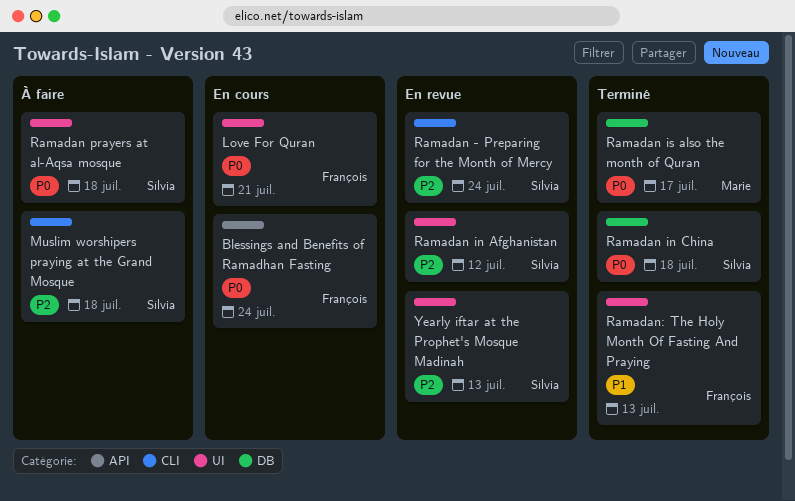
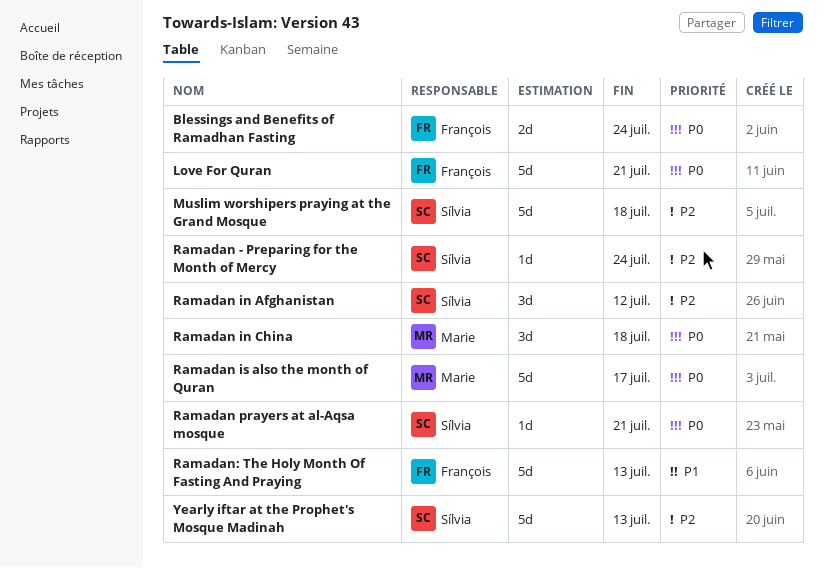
Ramadan in China, owner: Sílvia -> Marie
Ramadan prayers at al-Aqsa mosque, due: Jul 18 -> Jul 21

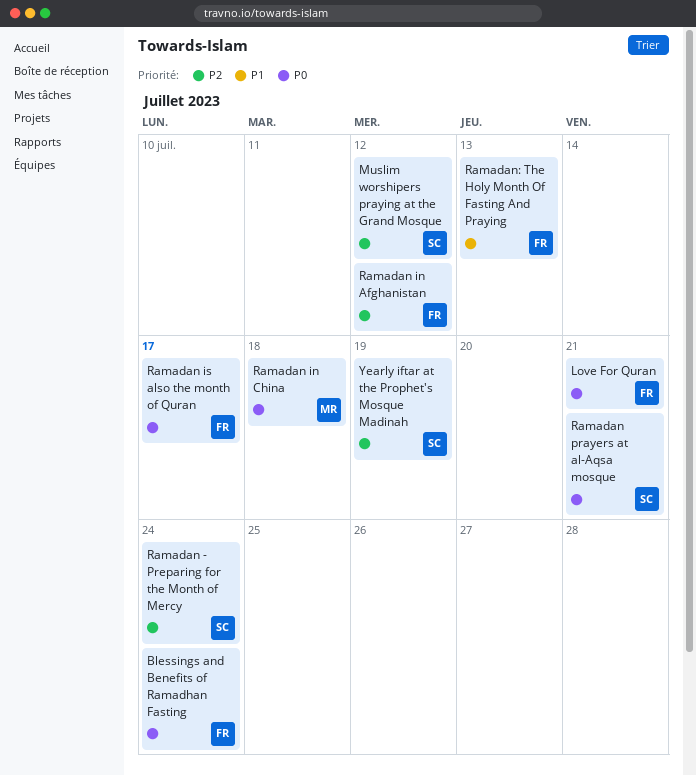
Muslim worshipers praying at the Grand Mosque, due: Jul 18 -> Jul 12
Ramadan in Afghanistan, owner: Sílvia -> François
Ramadan is also the month of Quran, owner: Marie -> François
Yearly iftar at the Prophet's Mosque Madinah, due: Jul 13 -> Jul 19

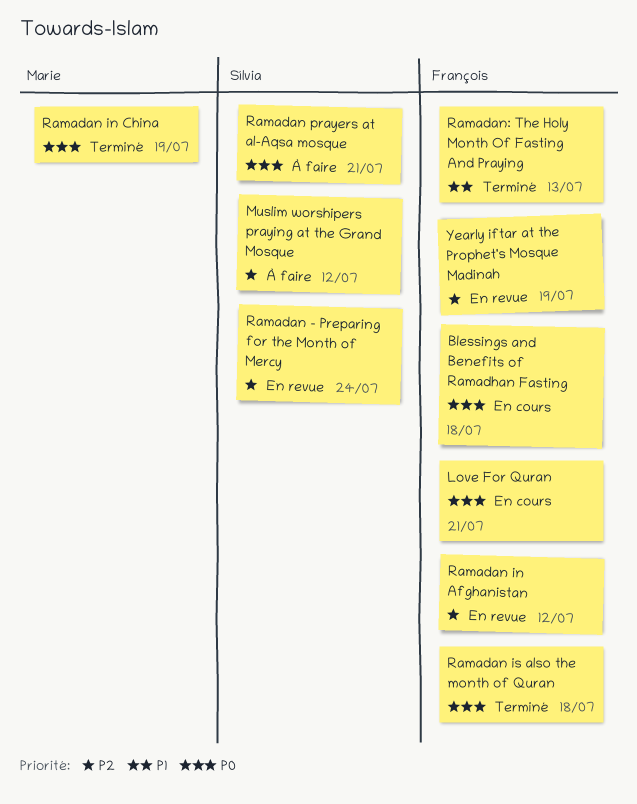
Blessings and Benefits of Ramadhan Fasting, due: Jul 24 -> Jul 18
Ramadan in China, due: Jul 18 -> Jul 19
Ramadan is also the month of Quran, due: Jul 17 -> Jul 18
Yearly iftar at the Prophet's Mosque Madinah, owner: Sílvia -> François

